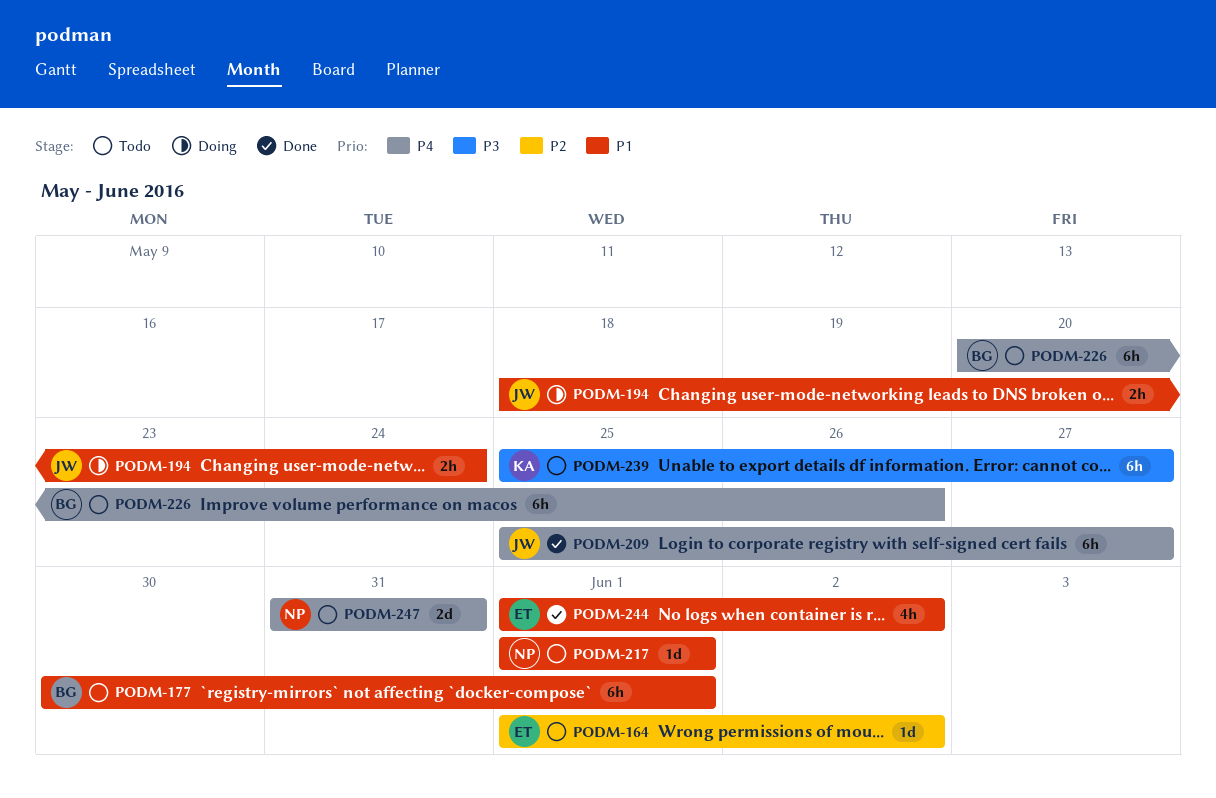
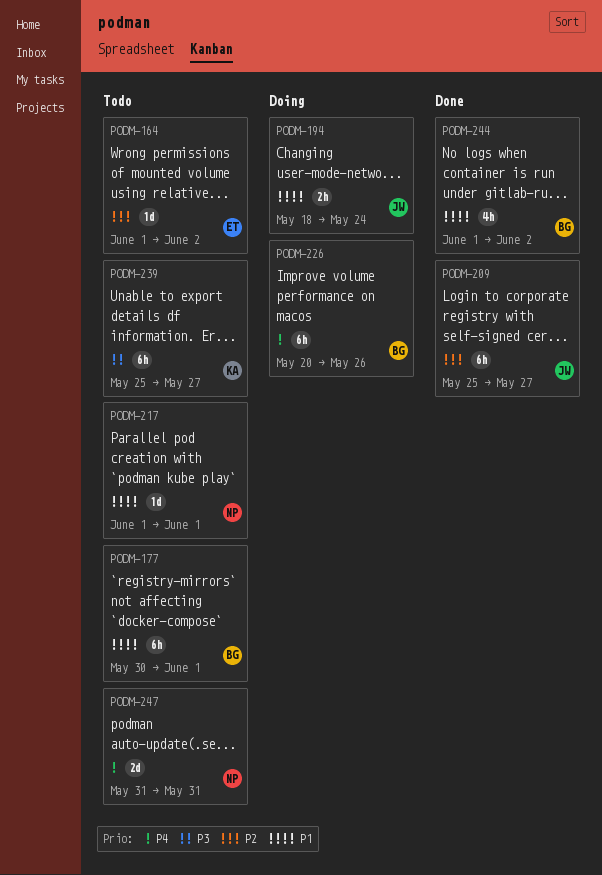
PODM-209, priority: P4 -> P2
PODM-226, status: Todo -> Doing
PODM-244, owner: ET -> BG

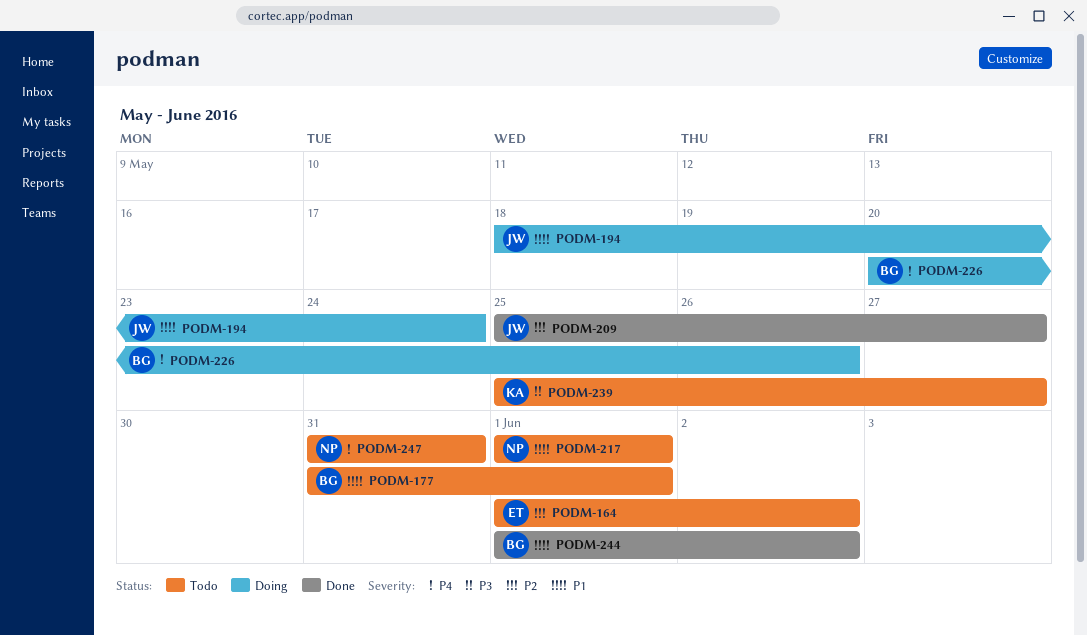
PODM-177, start: May 30 -> May 31

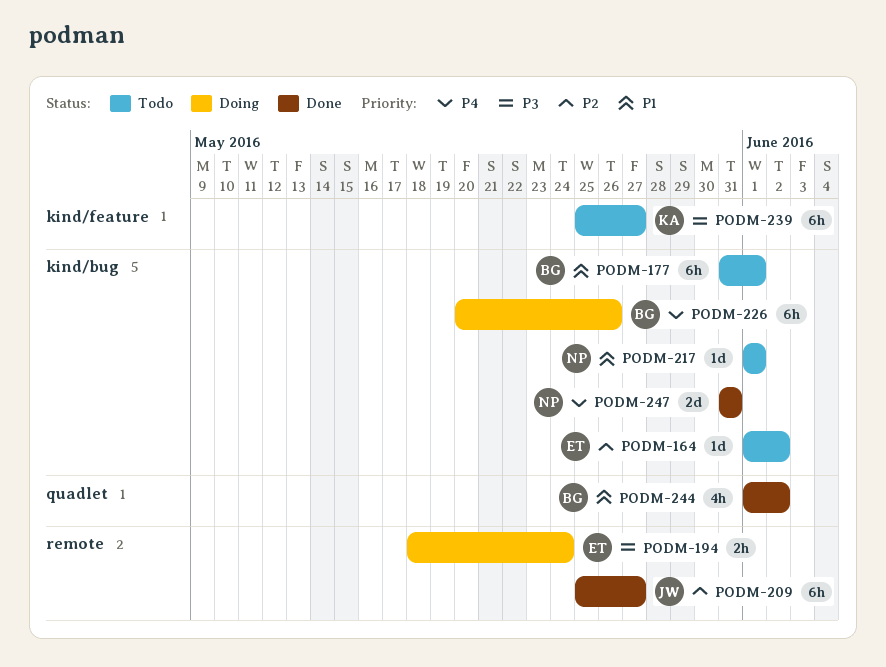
PODM-194, owner: JW -> ET
PODM-194, priority: P1 -> P3
PODM-247, status: Todo -> Done

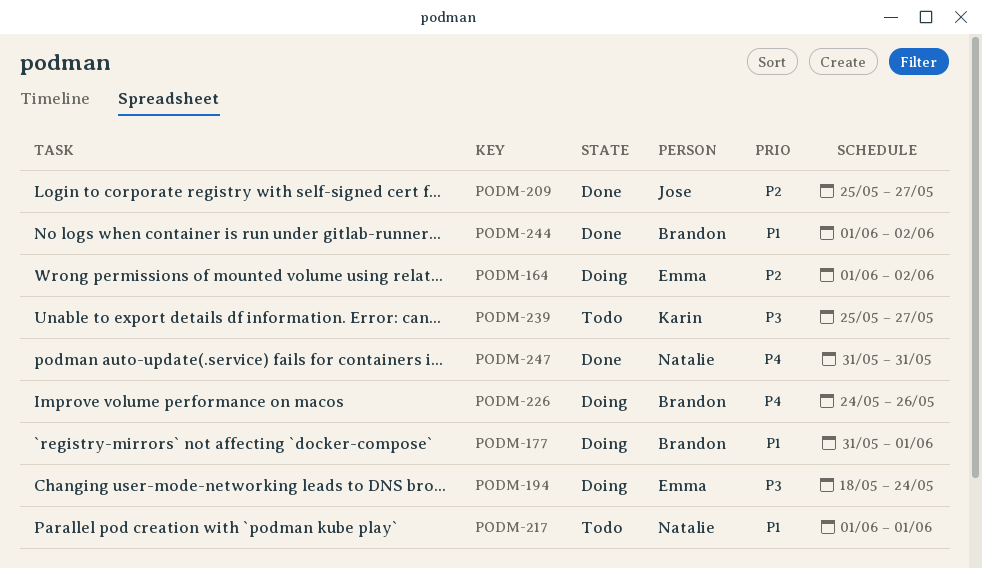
PODM-164, status: Todo -> Doing
PODM-177, status: Todo -> Doing
PODM-226, start: May 20 -> May 24

